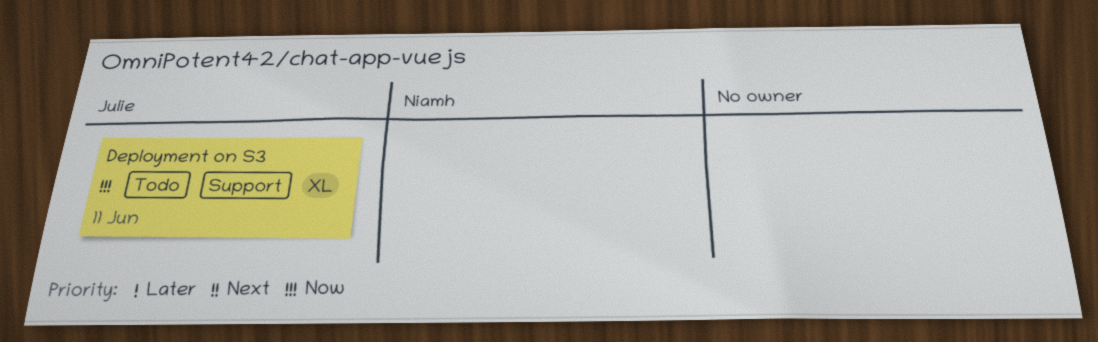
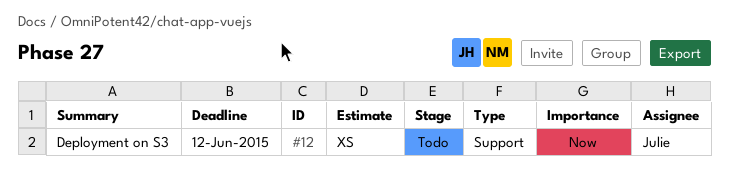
Deployment on S3, estimate: XL -> XS
Deployment on S3, due: Jun 11 -> Jun 12

